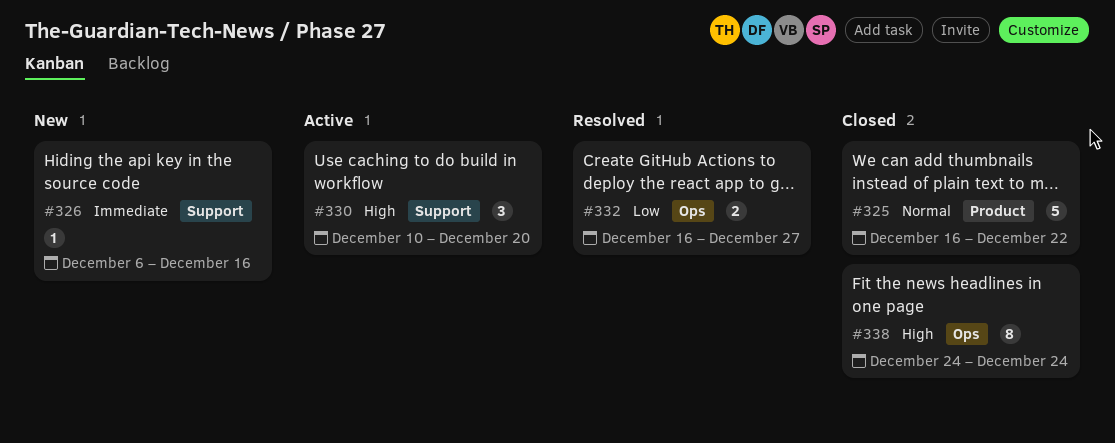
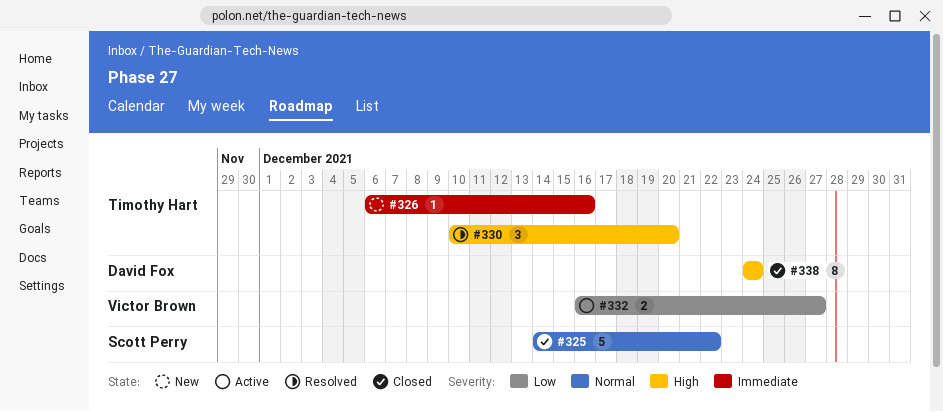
#325, start: Dec 16 -> Dec 14
#330, status: Active -> Resolved
#332, status: Resolved -> Active

